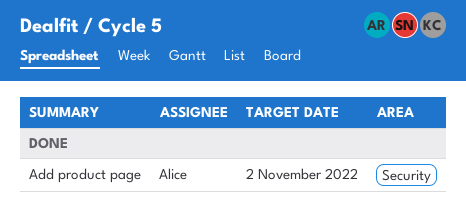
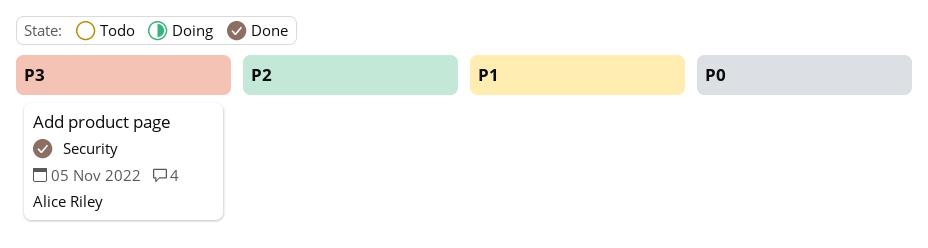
Add product page, due: Nov 2 -> Nov 5

